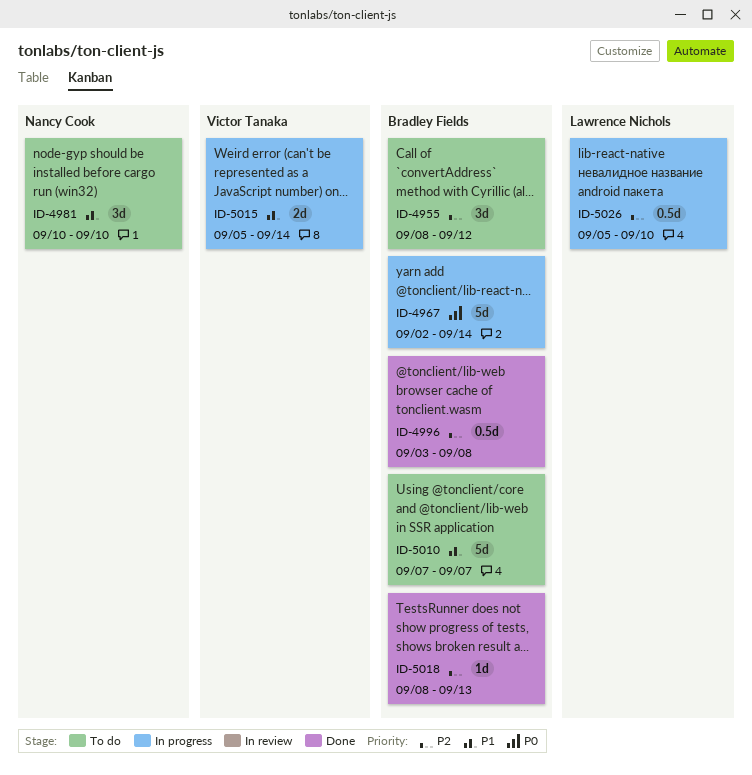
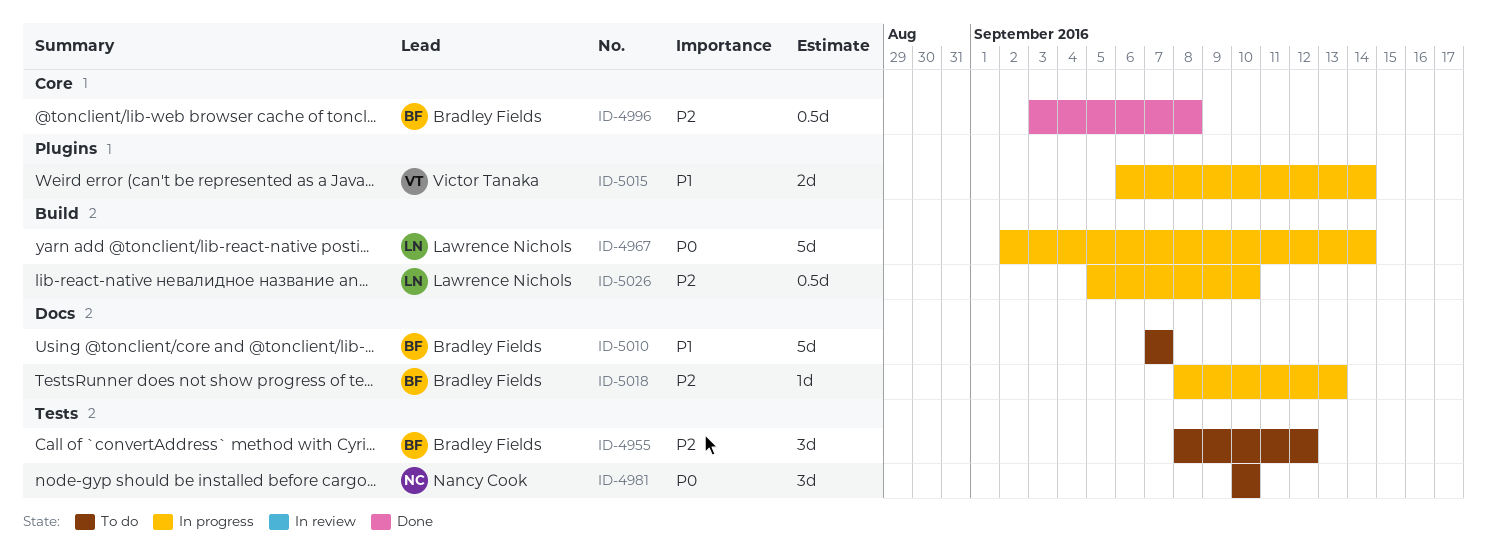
ID-4967, owner: Bradley Fields -> Lawrence Nichols
ID-4981, priority: P1 -> P0
ID-5015, start: Sep 5 -> Sep 6
ID-5018, status: Done -> In progress

